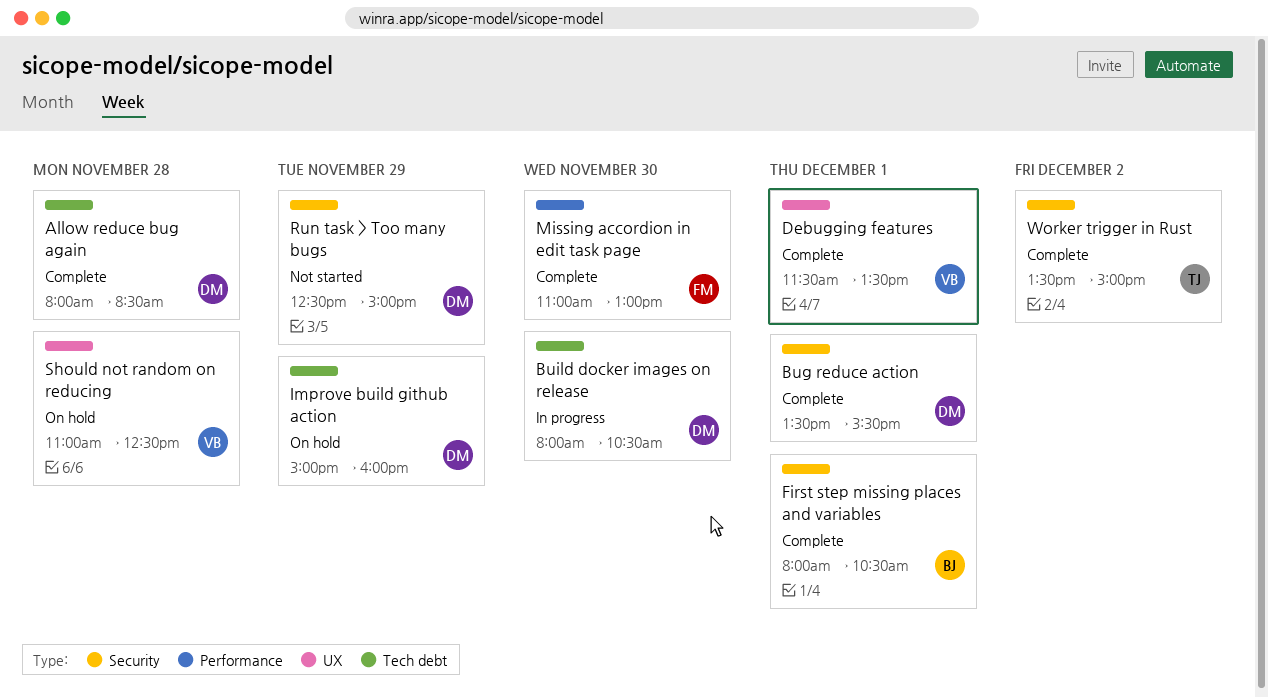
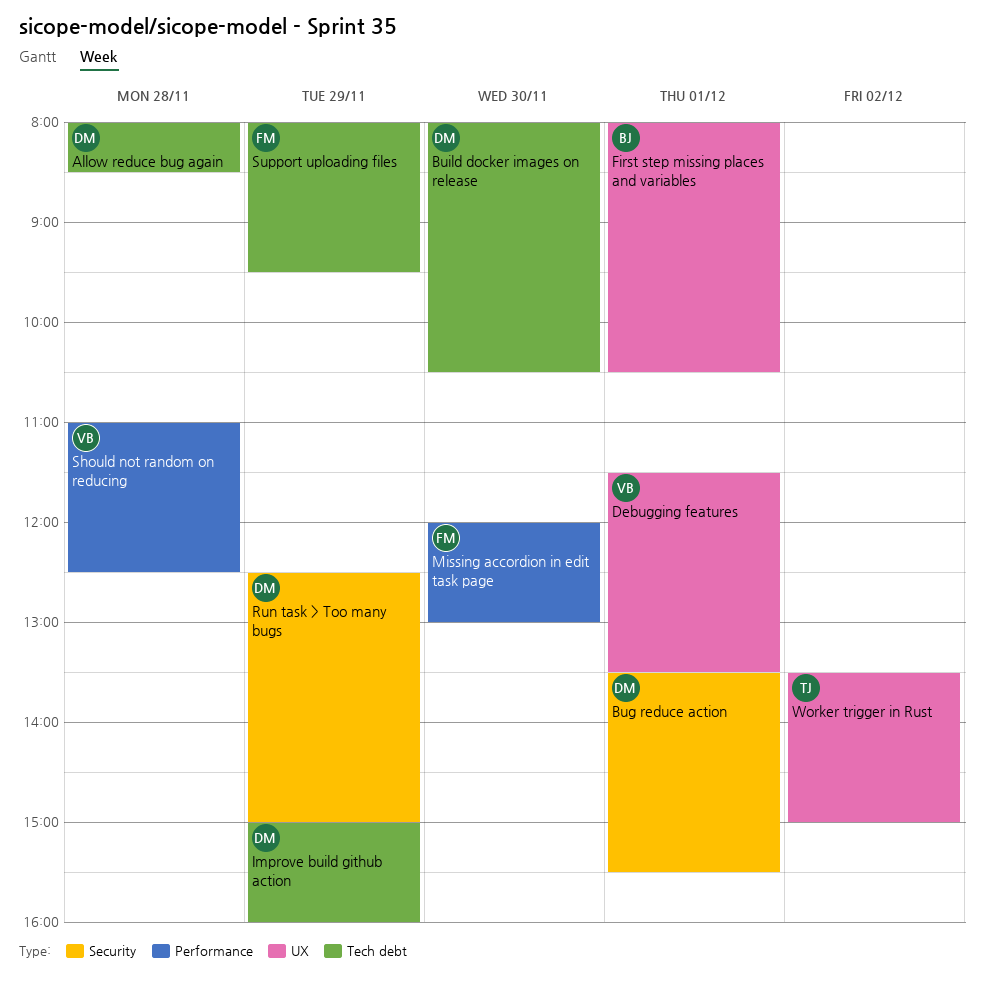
First step missing places and variables, label: Security -> UX
Missing accordion in edit task page, begins: 11:00 -> 12:00
Should not random on reducing, label: UX -> Performance
Support uploading files: none -> present
Worker trigger in Rust, label: Security -> UX

